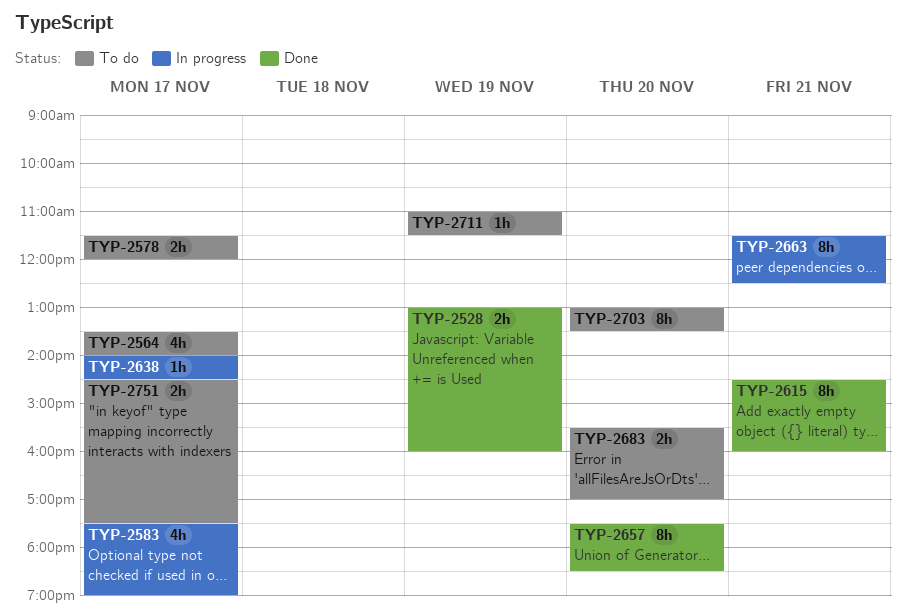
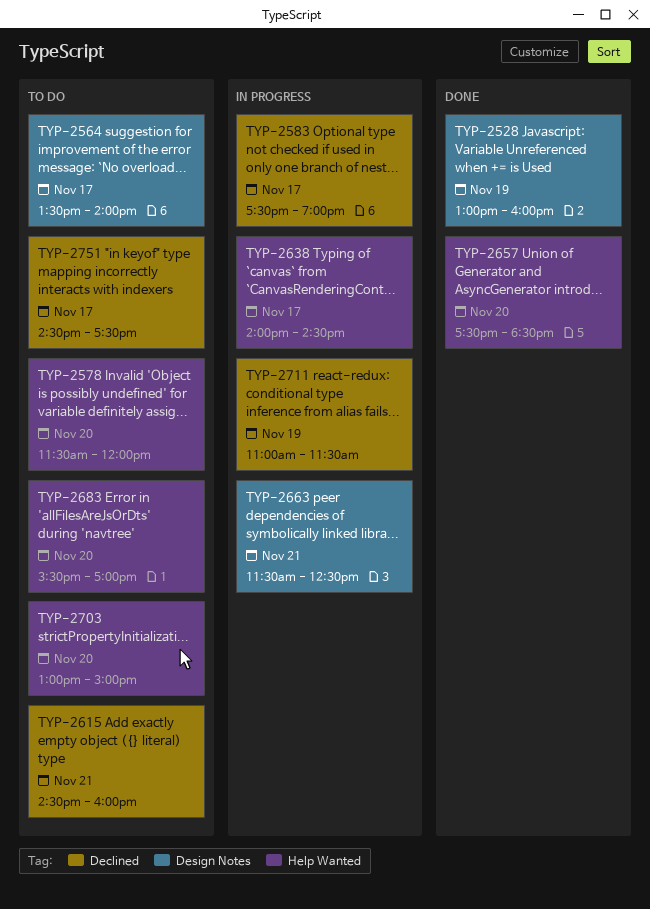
TYP-2578, day: Nov 17 -> Nov 20
TYP-2615, status: Done -> To do
TYP-2703, ends: 13:30 -> 15:00
TYP-2711, status: To do -> In progress

